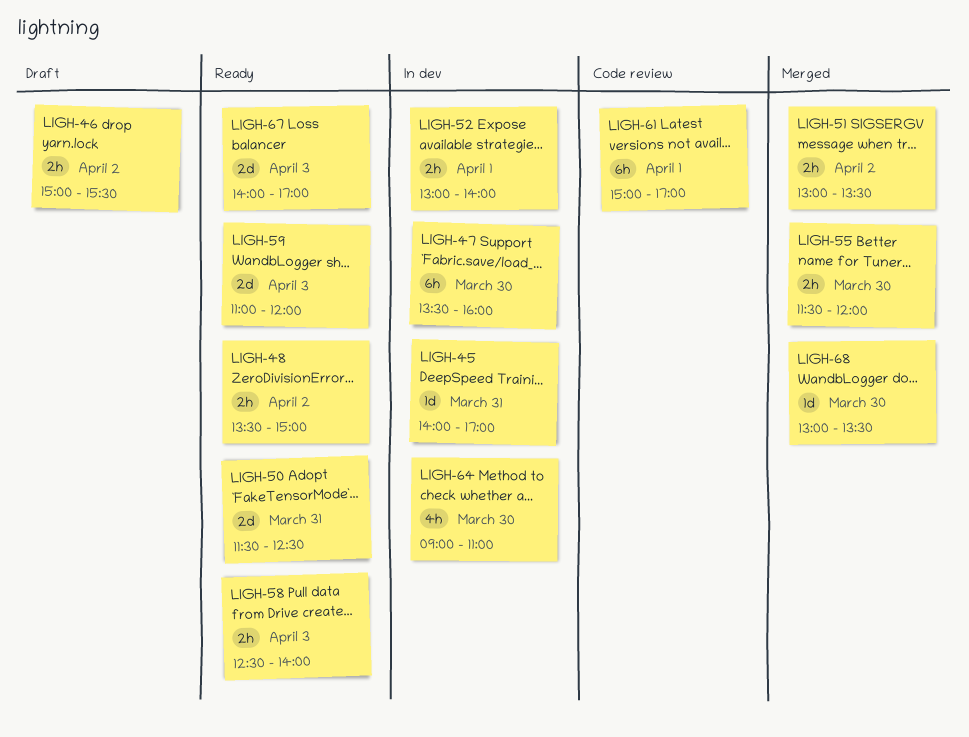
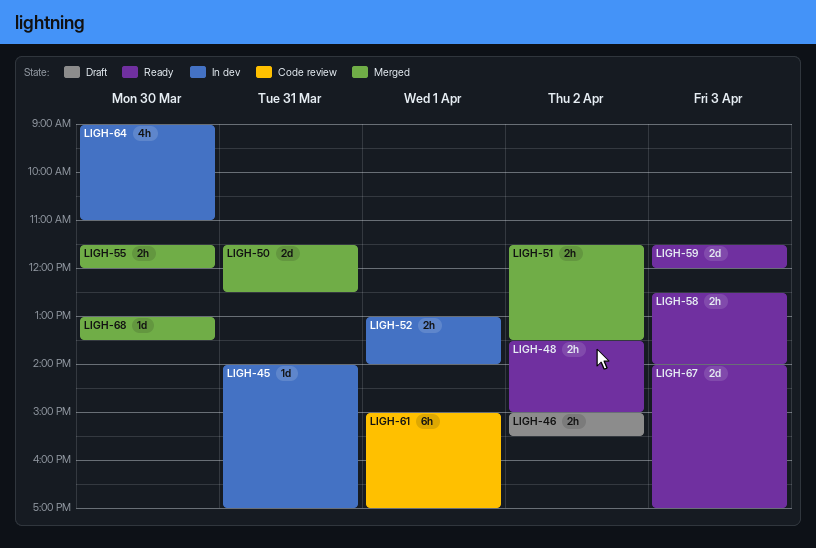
LIGH-47: present -> none
LIGH-50, status: Ready -> Merged
LIGH-51, begins: 13:00 -> 11:30
LIGH-59, begins: 11:00 -> 11:30

